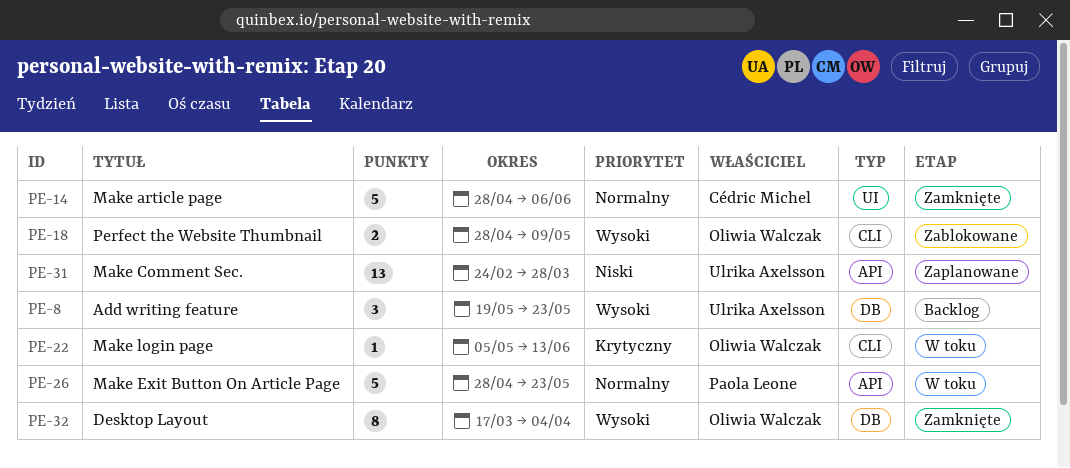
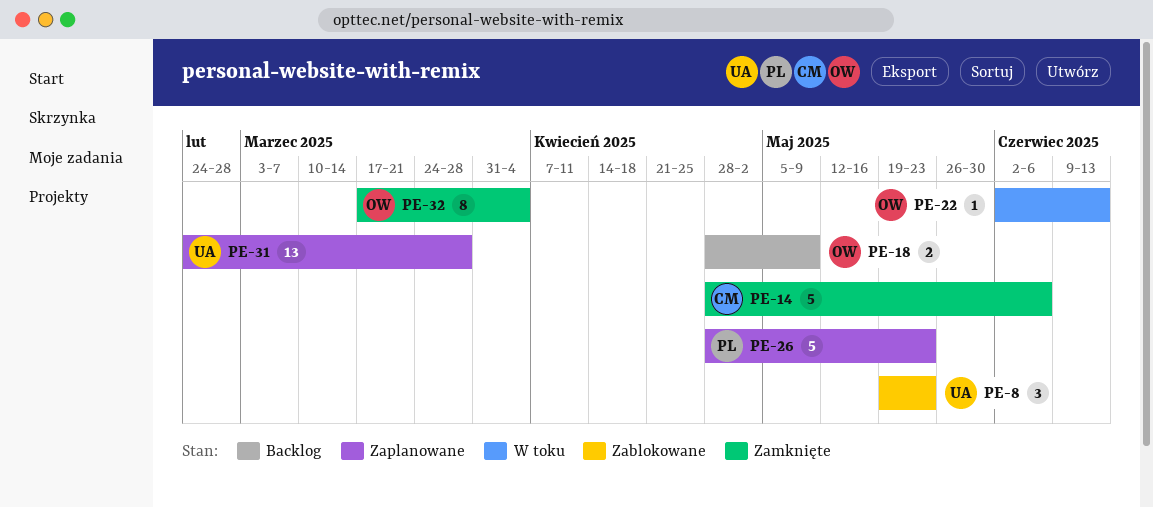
PE-8, status: Backlog -> Zablokowane
PE-18, status: Zablokowane -> Backlog
PE-22, start: May 5 -> Jun 2
PE-26, status: W toku -> Zaplanowane

